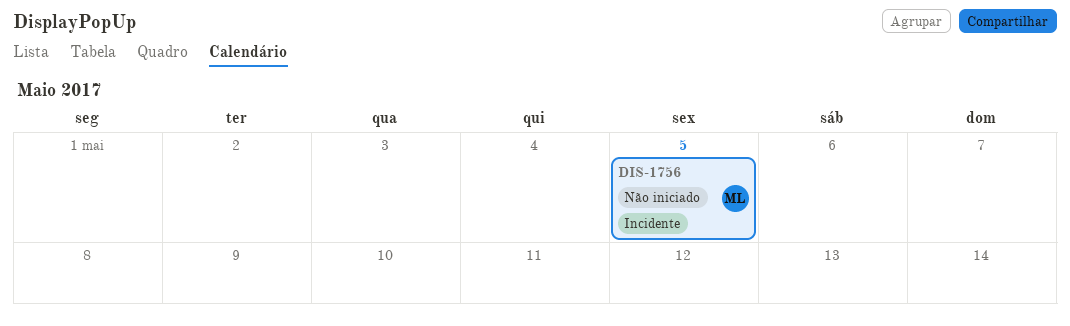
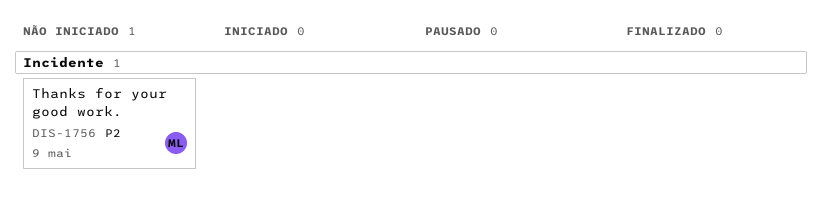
DIS-1756, due: May 5 -> May 9

